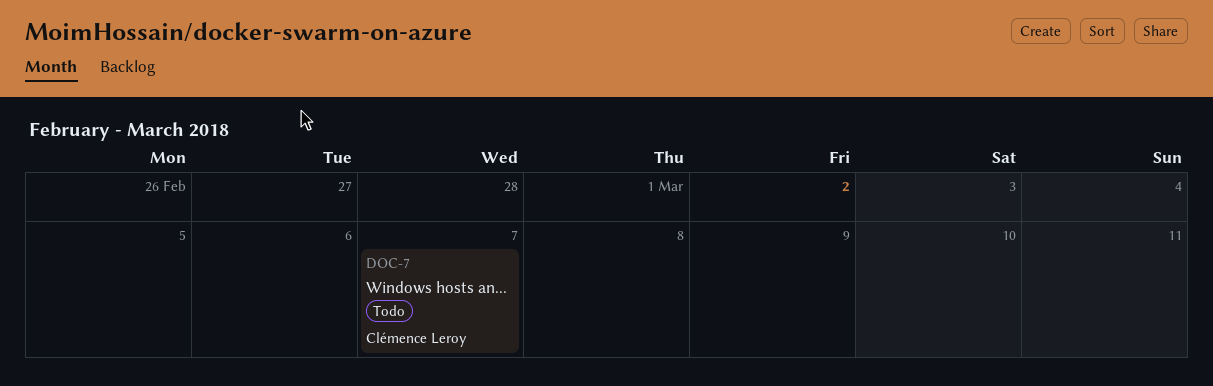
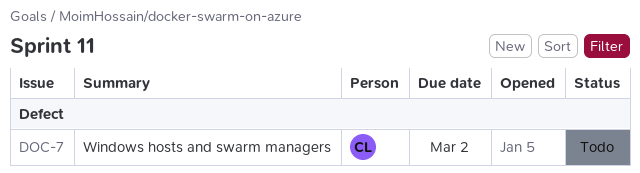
DOC-7, due: Mar 7 -> Mar 2

